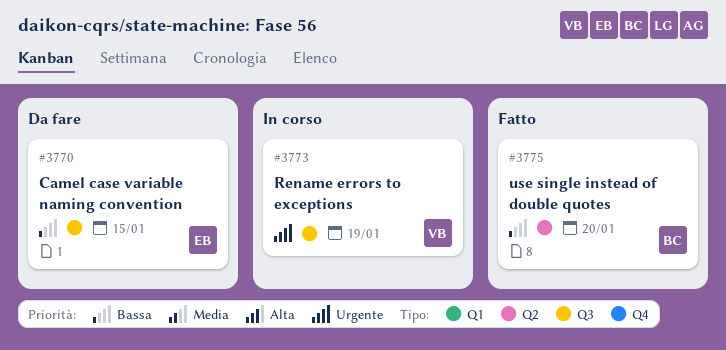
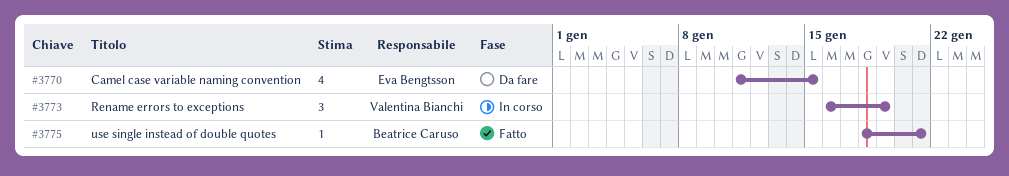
#3775, due: Jan 20 -> Jan 21

